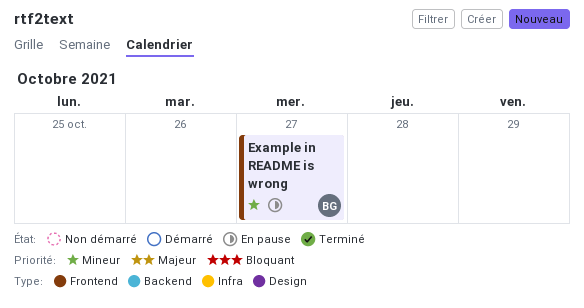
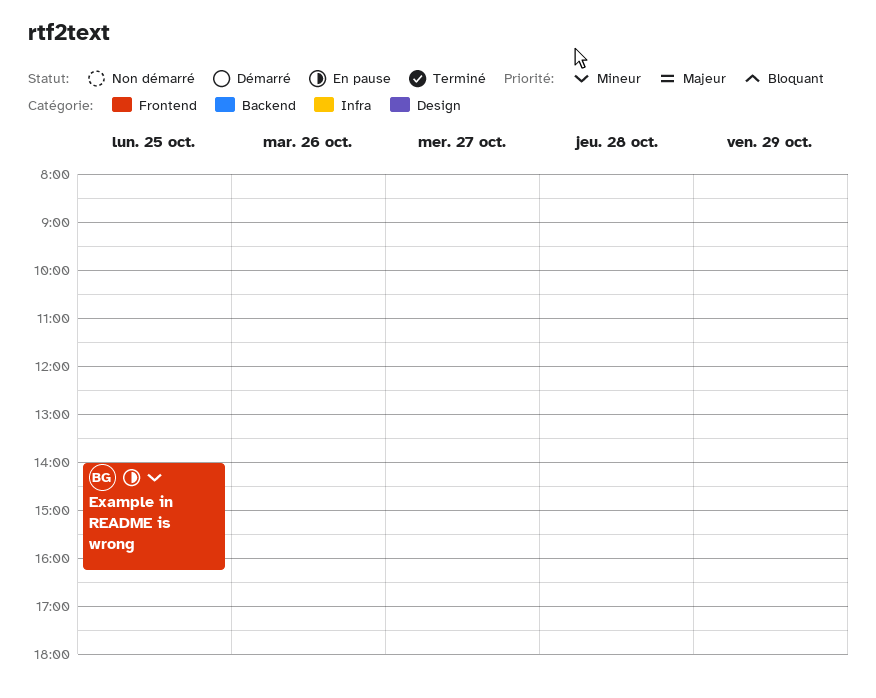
Example in README is wrong, day: Oct 27 -> Oct 25

